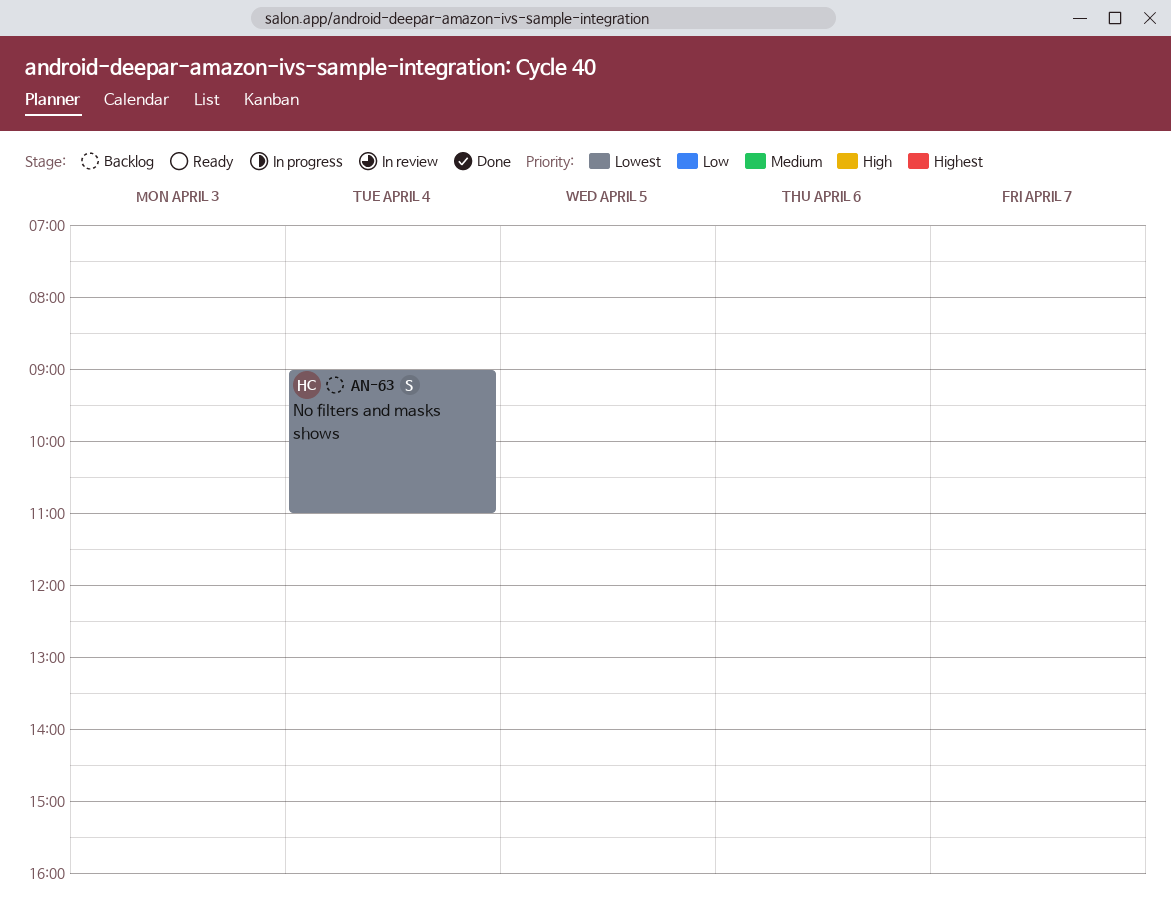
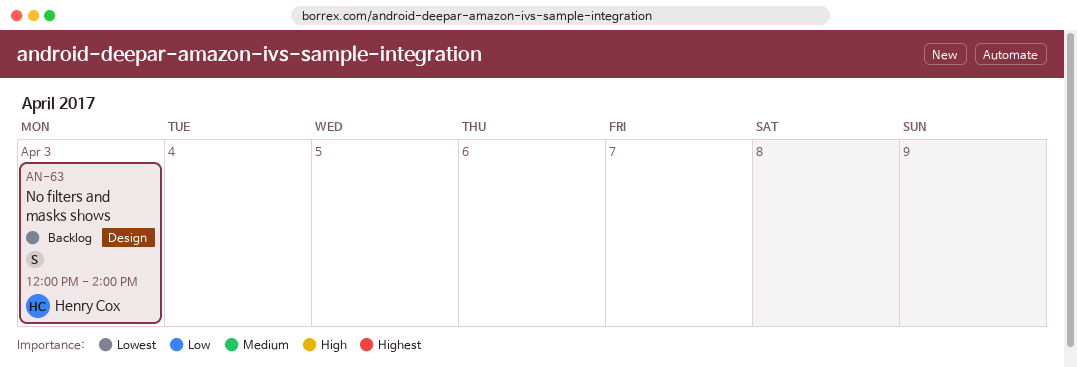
AN-63, day: Apr 4 -> Apr 3
AN-63, begins: 09:00 -> 12:00
AN-63, ends: 11:00 -> 14:00

